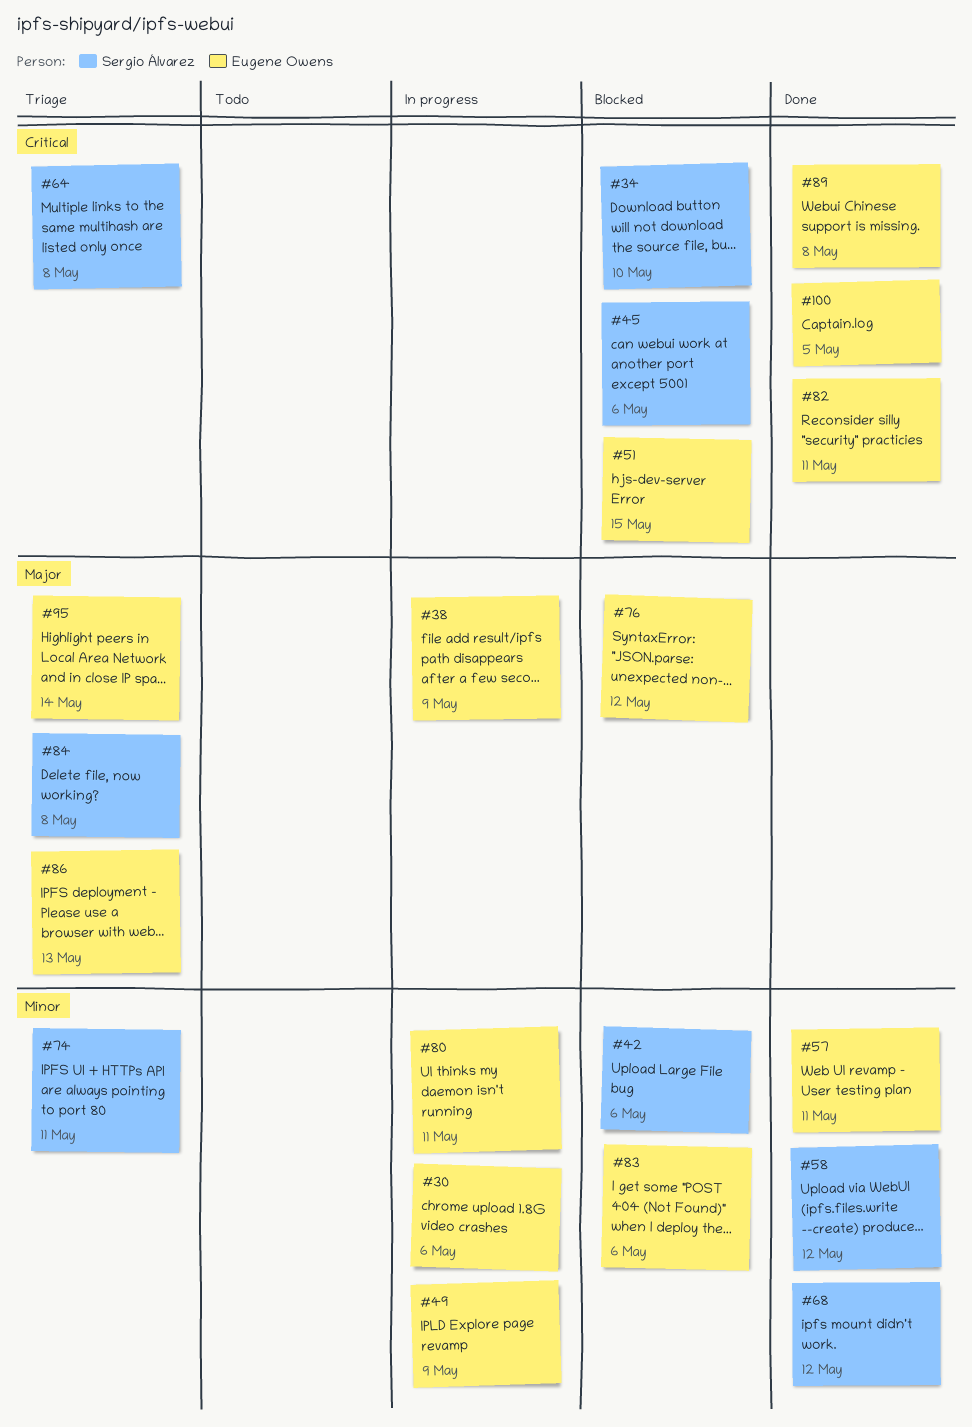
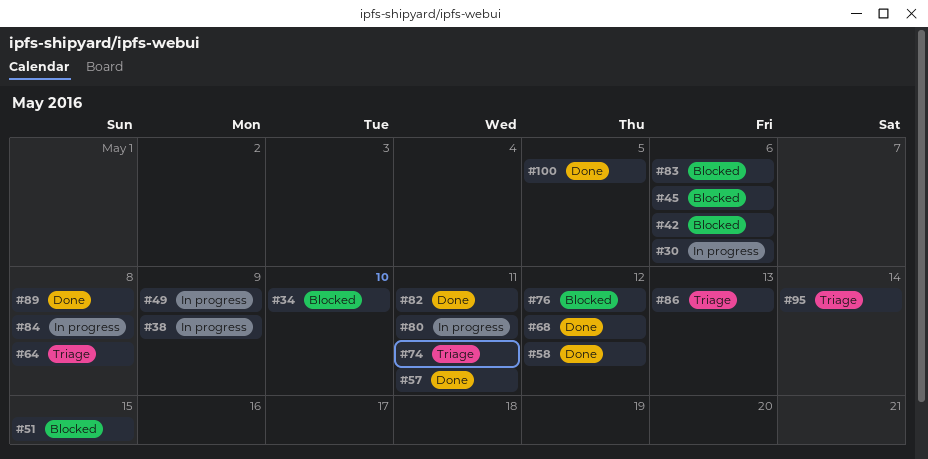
#84, status: Triage -> In progress

